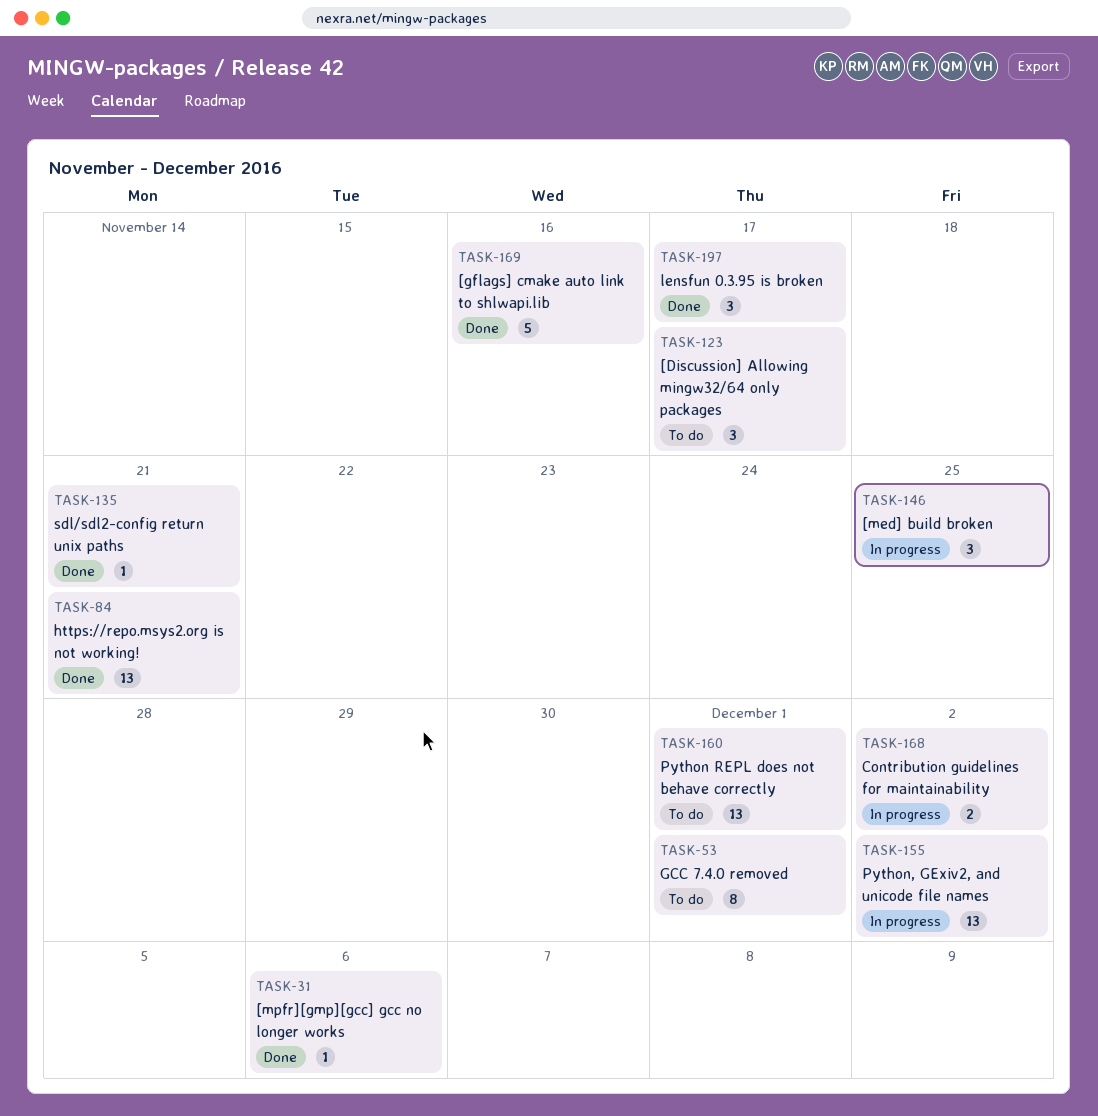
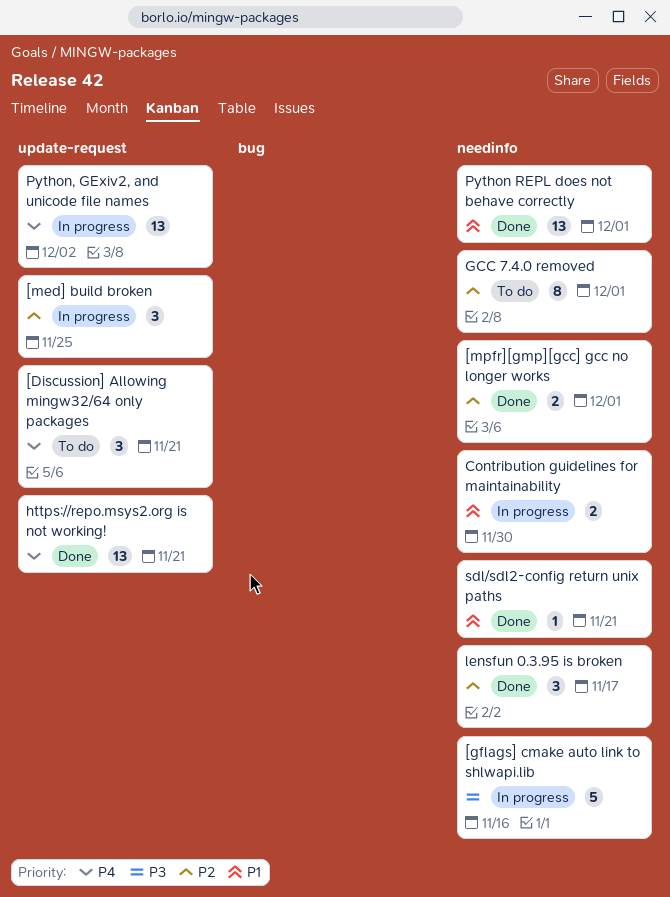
[Discussion] Allowing mingw32/64 only packages, due: Nov 17 -> Nov 21
[gflags] cmake auto link to shlwapi.lib, status: Done -> In progress
[mpfr][gmp][gcc] gcc no longer works, estimate: 1 -> 2
[mpfr][gmp][gcc] gcc no longer works, due: Dec 6 -> Dec 1
Contribution guidelines for maintainability, due: Dec 2 -> Nov 30
Python REPL does not behave correctly, status: To do -> Done

